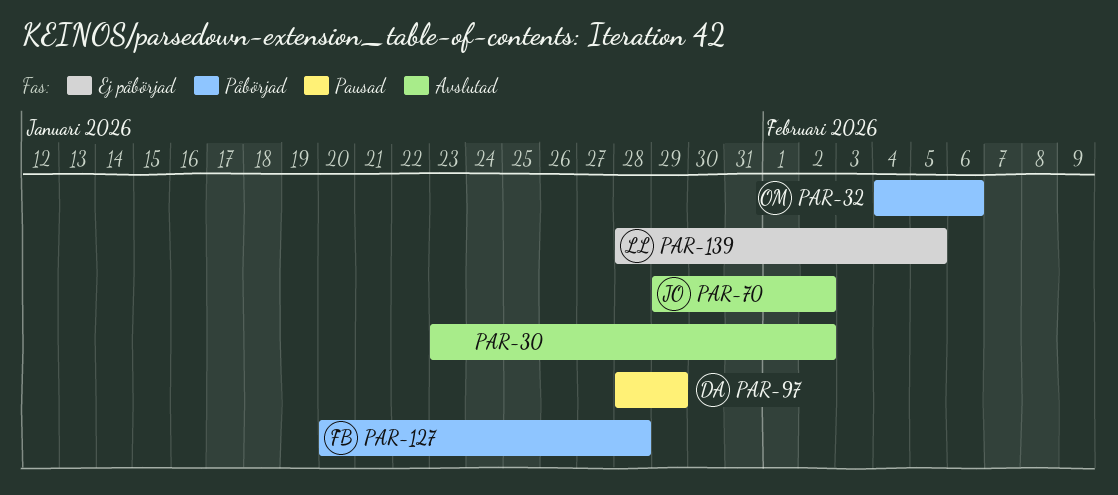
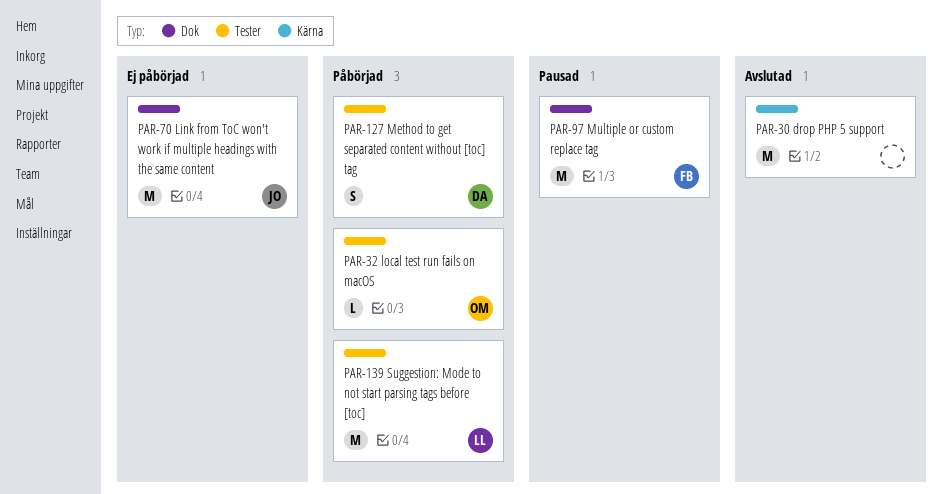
PAR-70, status: Avslutad -> Ej påbörjad
PAR-97, owner: DA -> FB
PAR-127, owner: FB -> DA
PAR-139, status: Ej påbörjad -> Påbörjad

